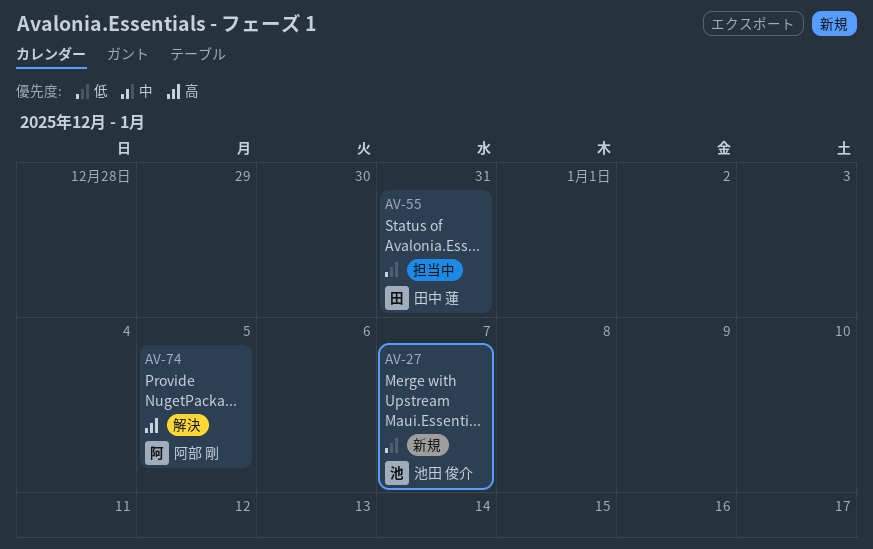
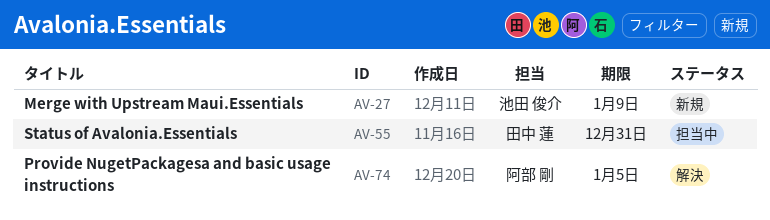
AV-27, due: Jan 7 -> Jan 9

